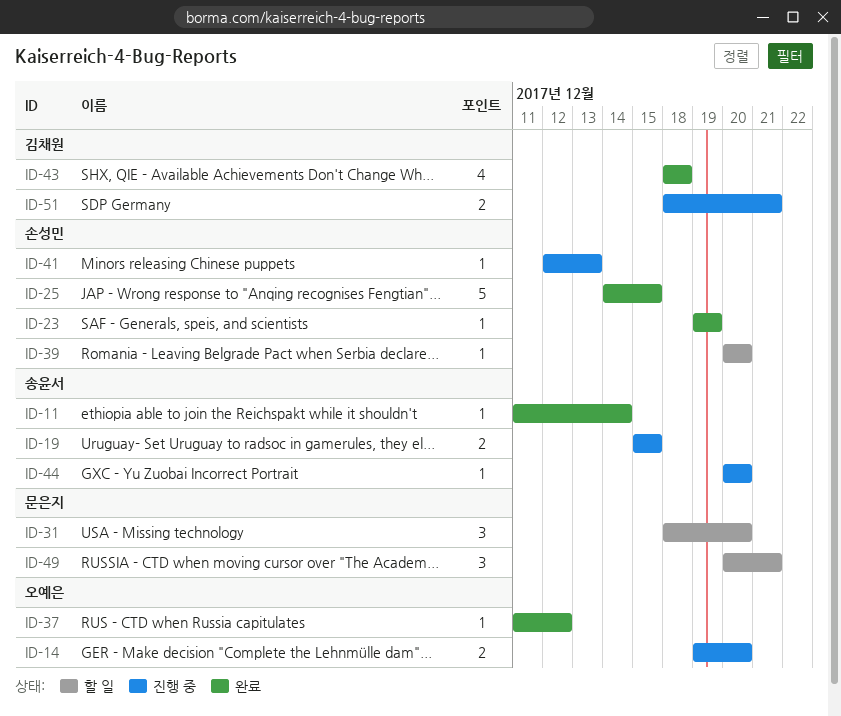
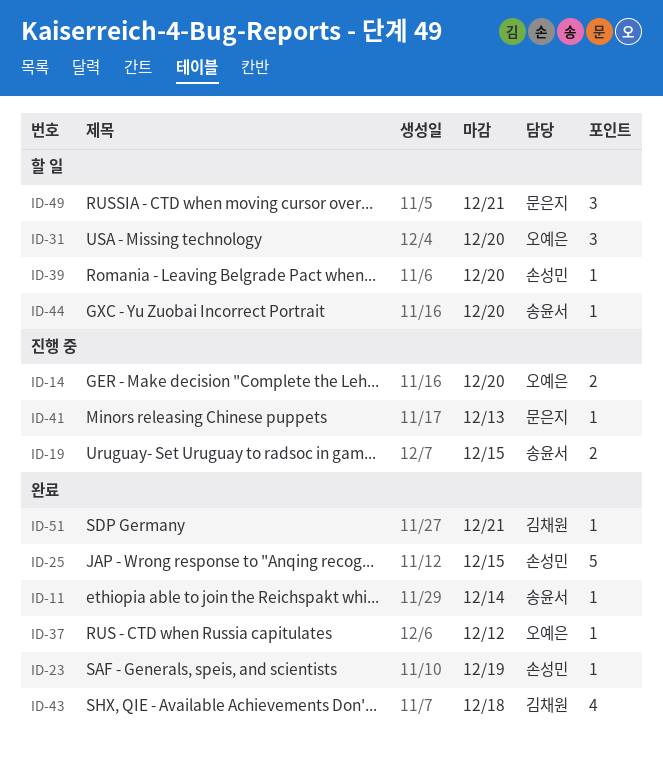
ID-31, owner: 문은지 -> 오예은
ID-41, owner: 손성민 -> 문은지
ID-44, status: 진행 중 -> 할 일
ID-51, status: 진행 중 -> 완료
ID-51, estimate: 2 -> 1

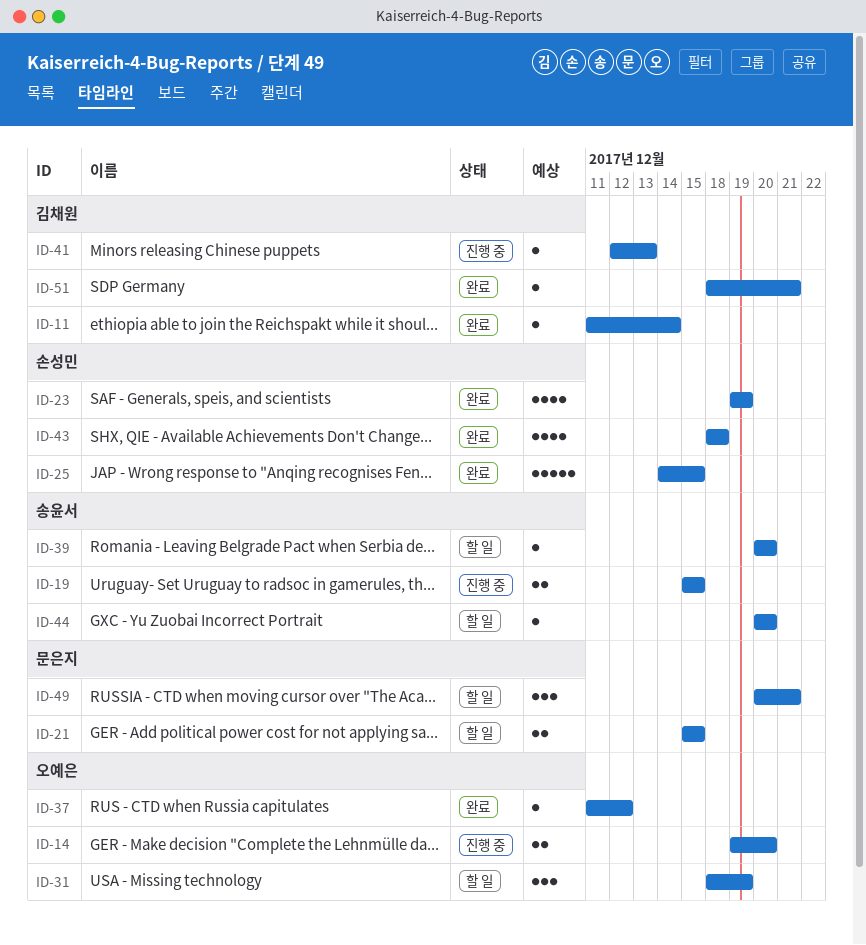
ID-11, owner: 송윤서 -> 김채원
ID-21: none -> present
ID-23, estimate: 1 -> 4
ID-31, due: Dec 20 -> Dec 19
ID-39, owner: 손성민 -> 송윤서
ID-41, owner: 문은지 -> 김채원
ID-43, owner: 김채원 -> 손성민

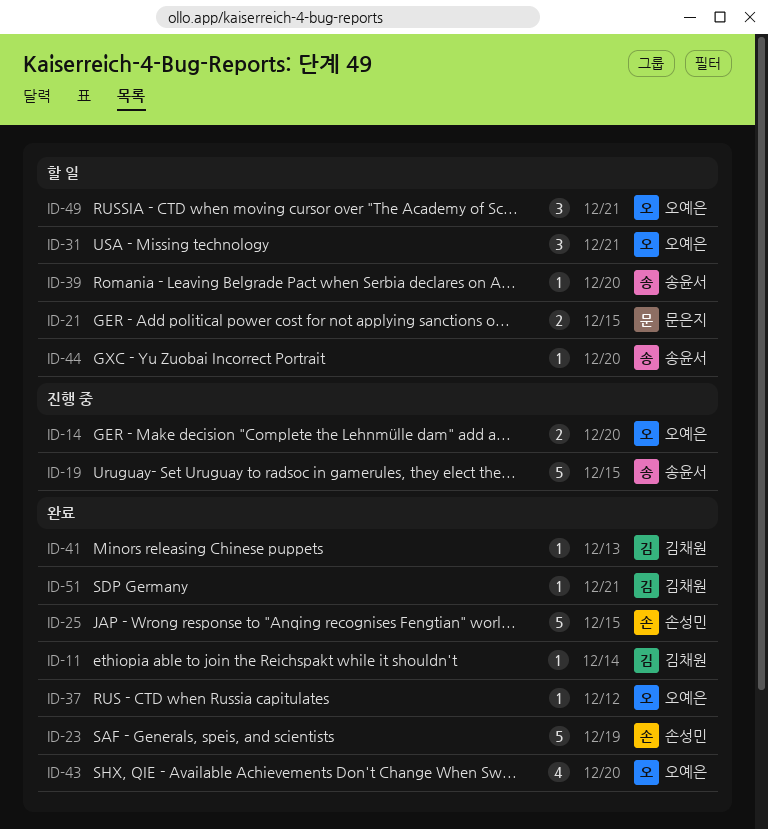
ID-19, estimate: 2 -> 5
ID-23, estimate: 4 -> 5
ID-31, due: Dec 19 -> Dec 21
ID-41, status: 진행 중 -> 완료
ID-43, owner: 손성민 -> 오예은
ID-43, due: Dec 18 -> Dec 20
ID-49, owner: 문은지 -> 오예은

